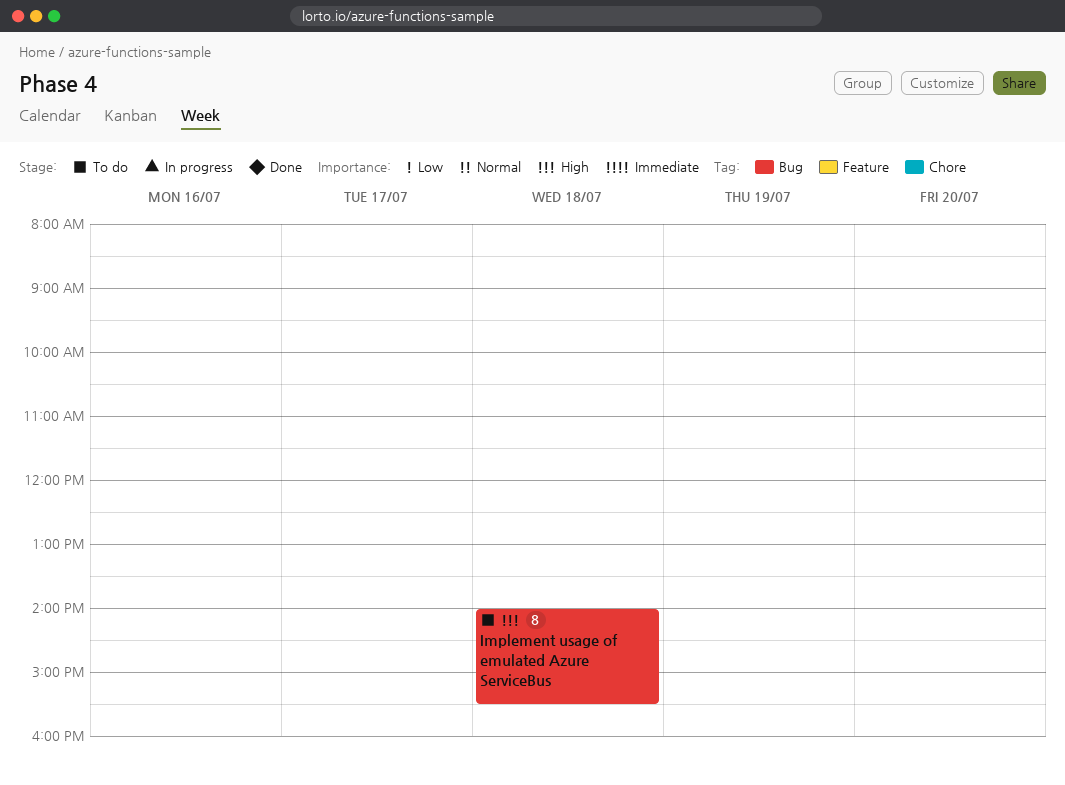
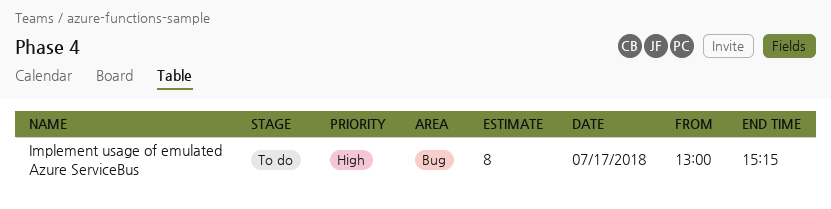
Implement usage of emulated Azure ServiceBus, day: Jul 18 -> Jul 17
Implement usage of emulated Azure ServiceBus, begins: 14:00 -> 13:00
Implement usage of emulated Azure ServiceBus, ends: 15:30 -> 15:15

